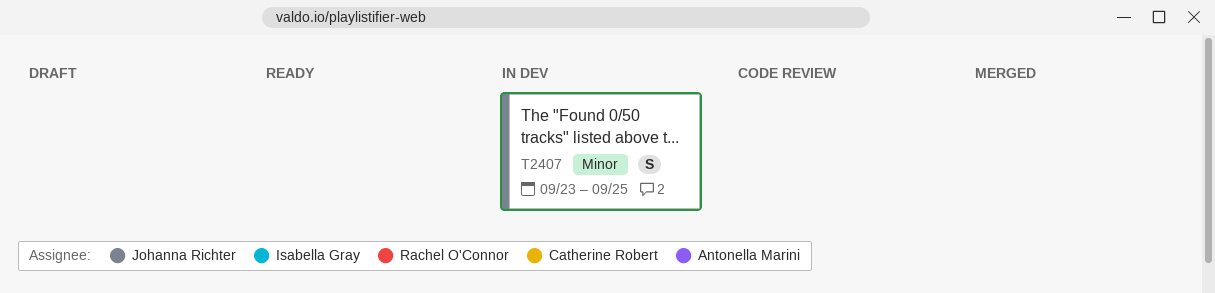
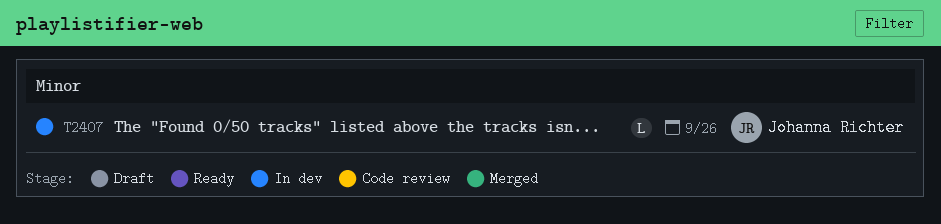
T2407, estimate: S -> L
T2407, due: Sep 25 -> Sep 26

